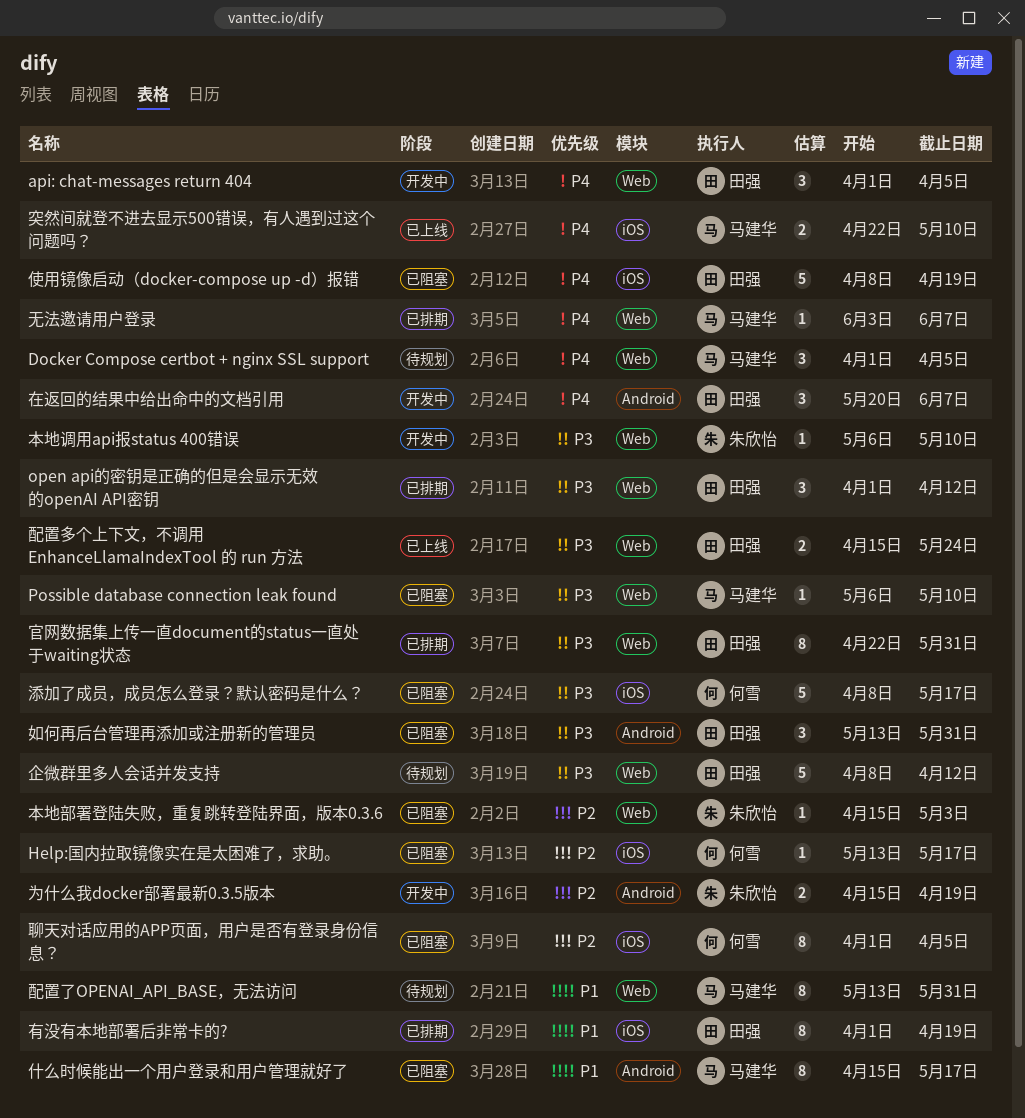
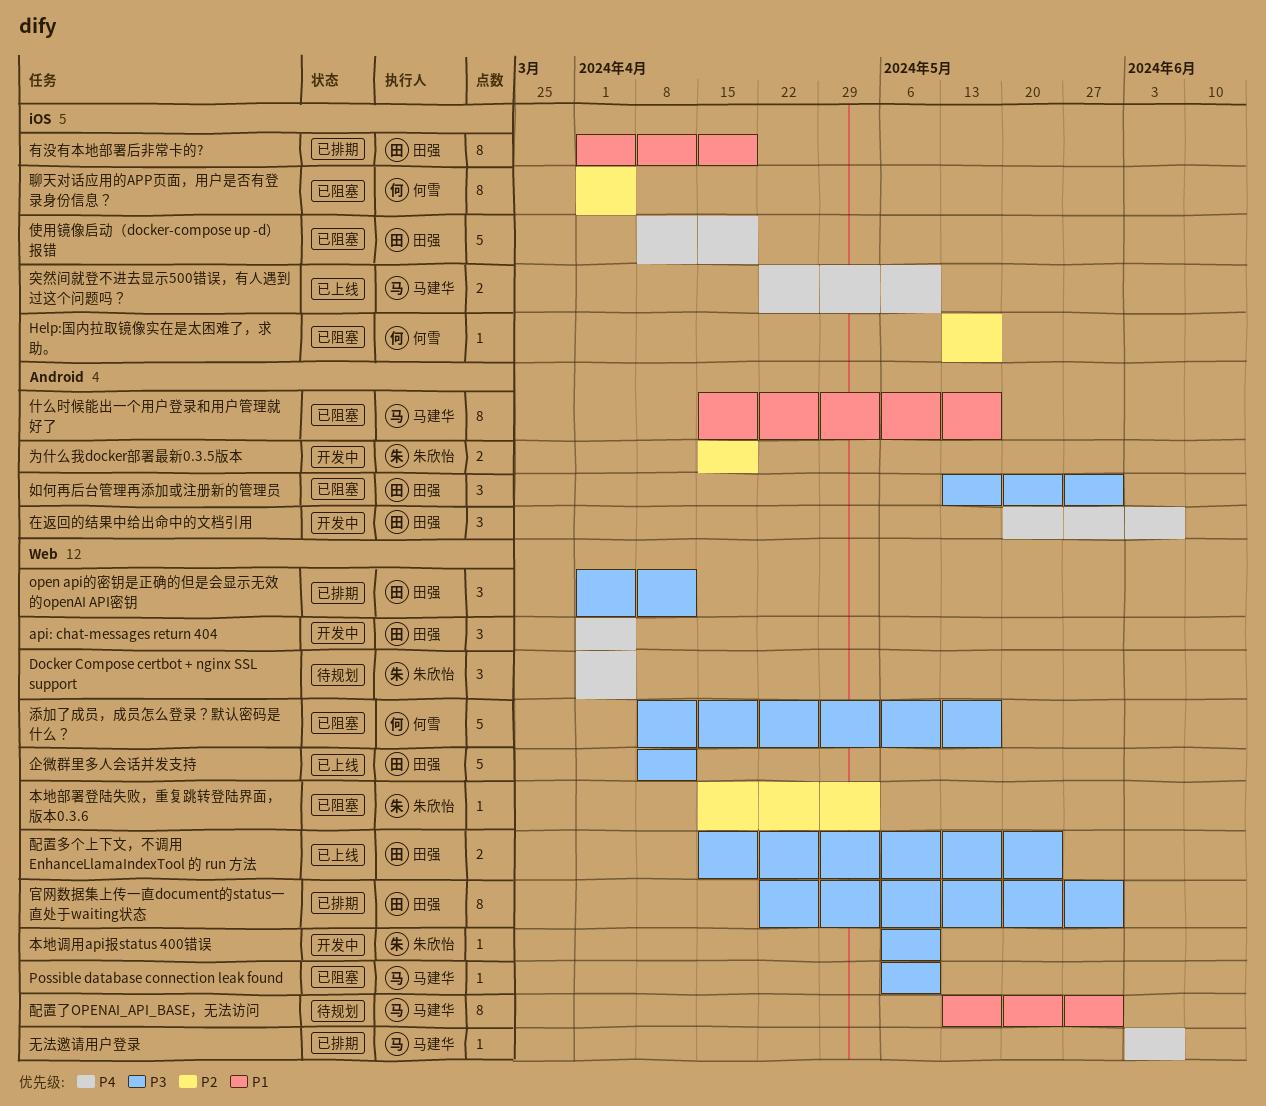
Docker Compose certbot + nginx SSL support, owner: 马建华 -> 朱欣怡
企微群里多人会话并发支持, status: 待规划 -> 已上线
添加了成员，成员怎么登录？默认密码是什么？, label: iOS -> Web

